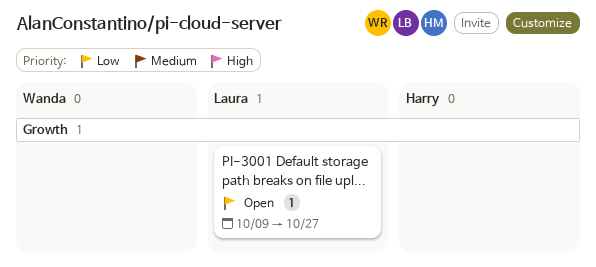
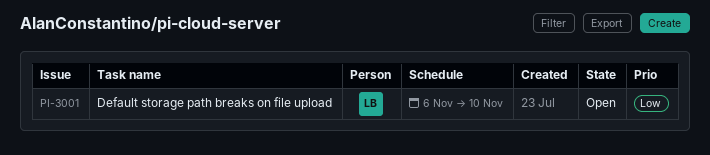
PI-3001, start: Oct 9 -> Nov 6
PI-3001, due: Oct 27 -> Nov 10

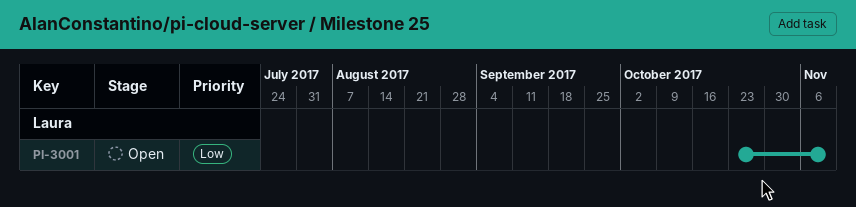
PI-3001, start: Nov 6 -> Oct 23

